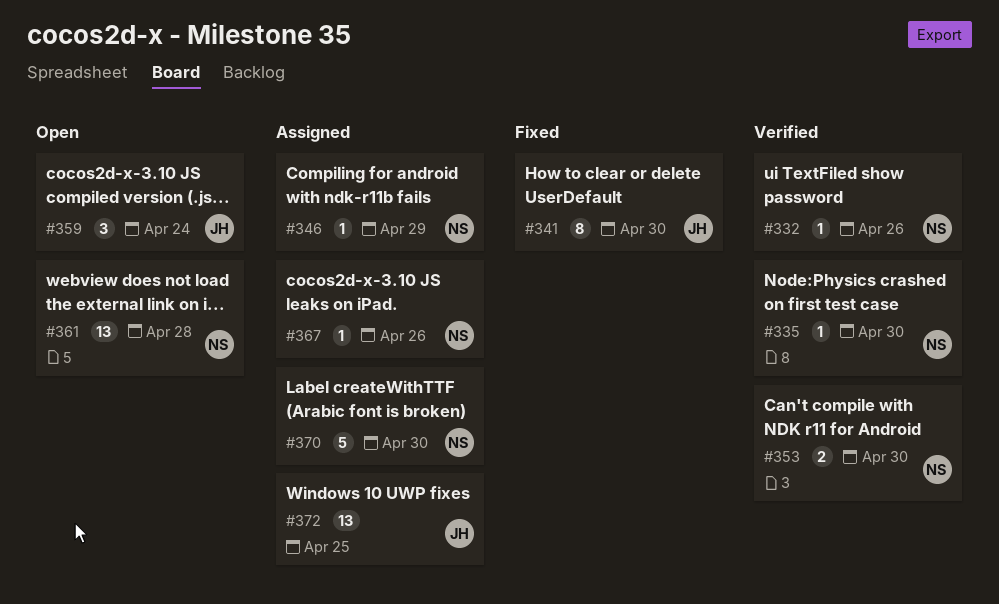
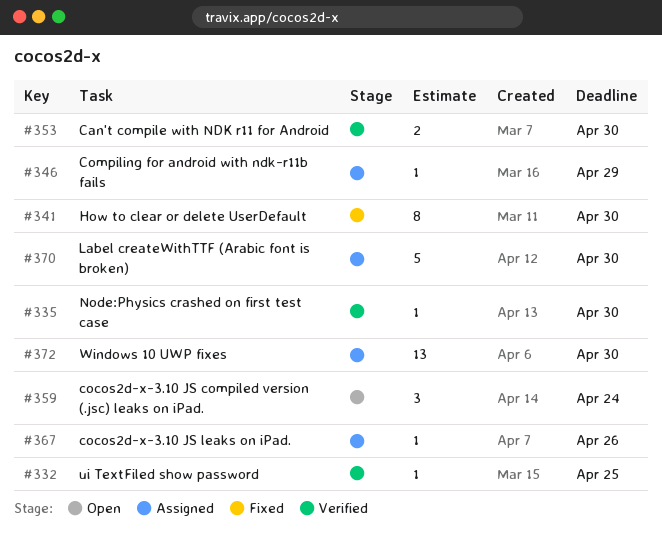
#332, due: Apr 26 -> Apr 25
#361: present -> none
#372, due: Apr 25 -> Apr 30

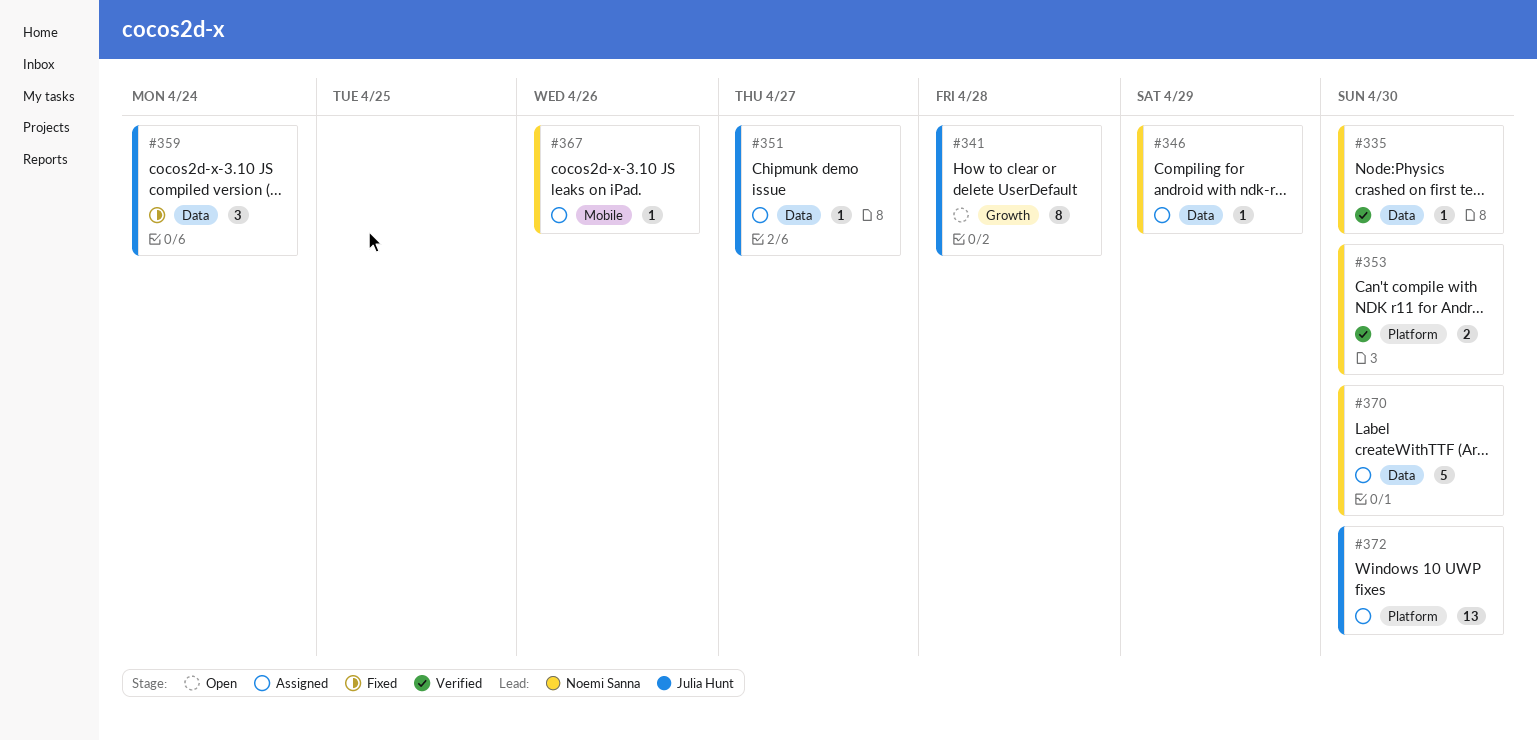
#332: present -> none
#341, status: Fixed -> Open
#341, due: Apr 30 -> Apr 28
#351: none -> present
#359, status: Open -> Fixed

